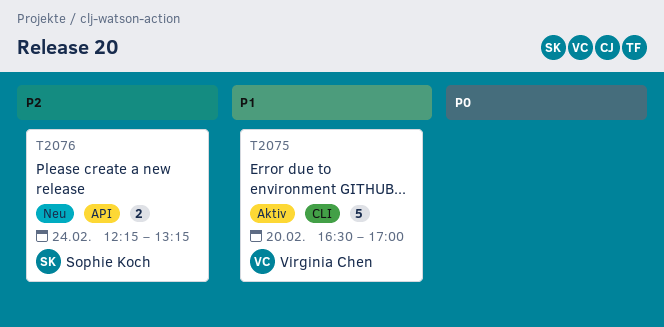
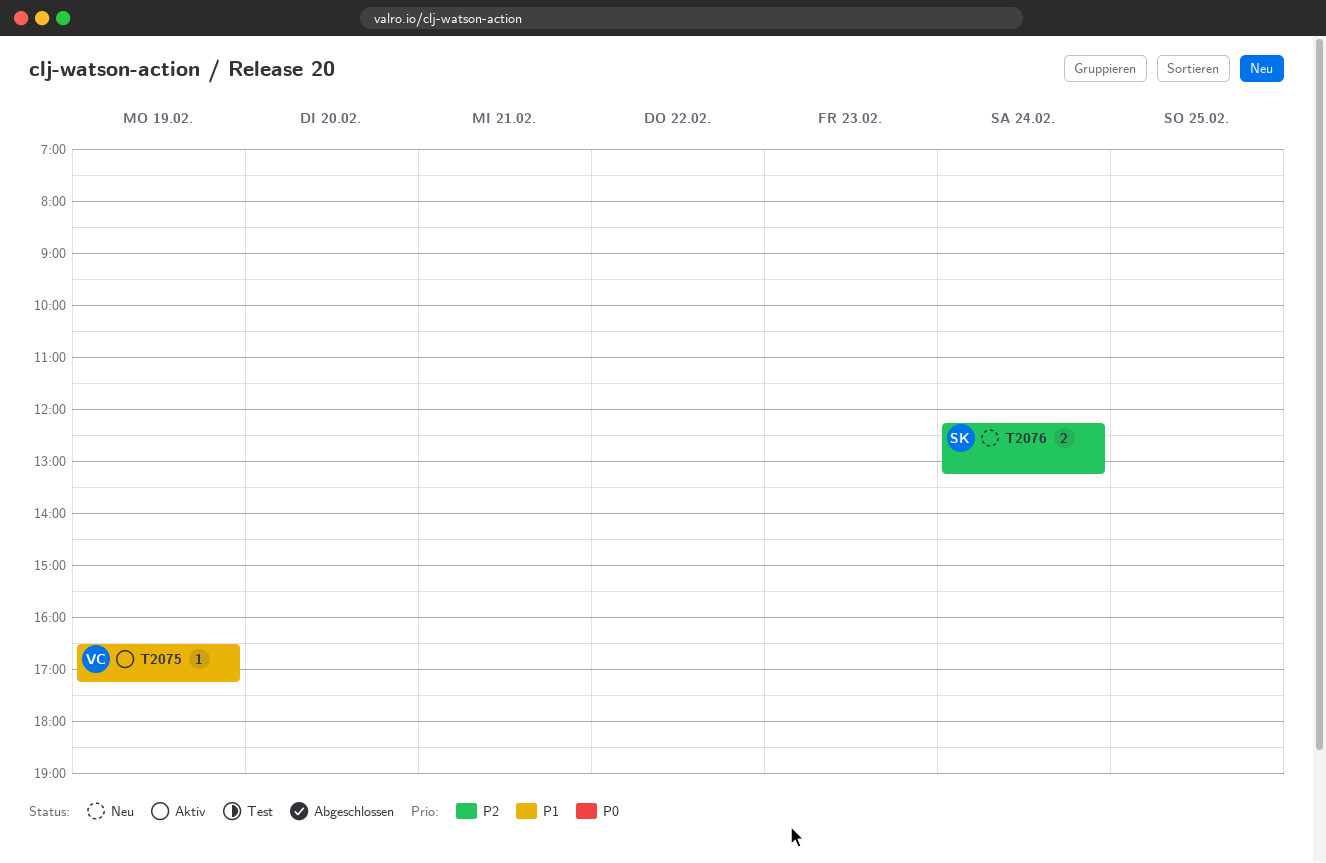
T2075, estimate: 5 -> 1
T2075, day: Feb 20 -> Feb 19
T2075, ends: 17:00 -> 17:15

